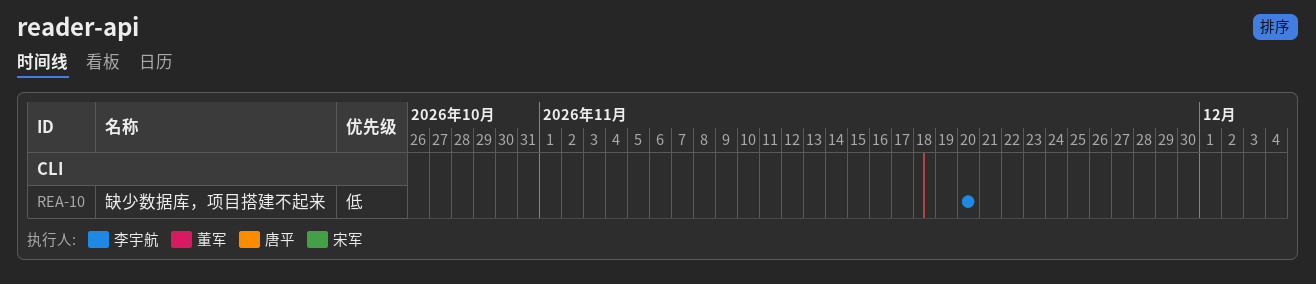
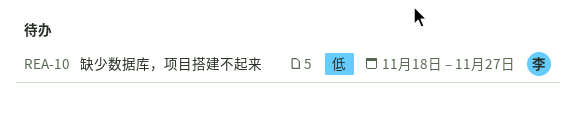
REA-10, start: Nov 20 -> Nov 18
REA-10, due: Nov 20 -> Nov 27

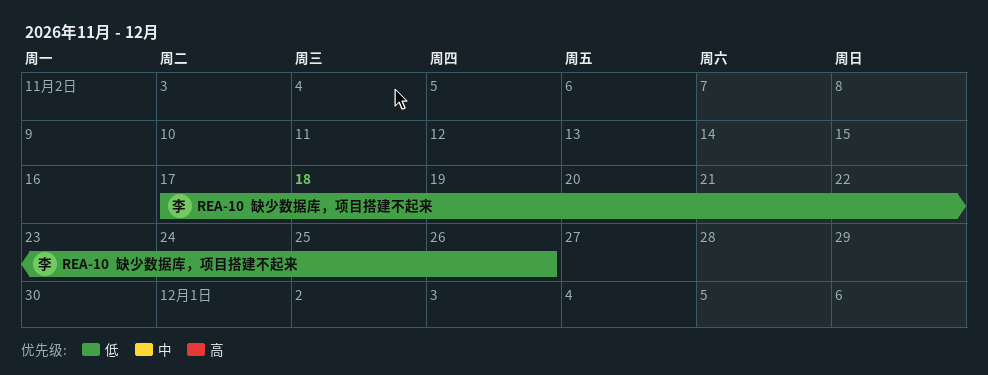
REA-10, start: Nov 18 -> Nov 17
REA-10, due: Nov 27 -> Nov 26

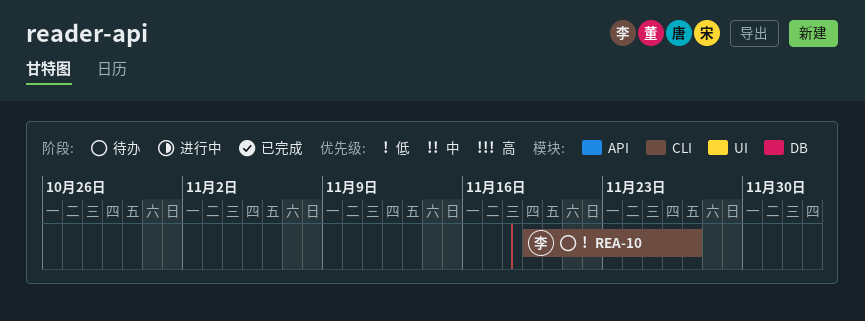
REA-10, start: Nov 17 -> Nov 19
REA-10, due: Nov 26 -> Nov 27

